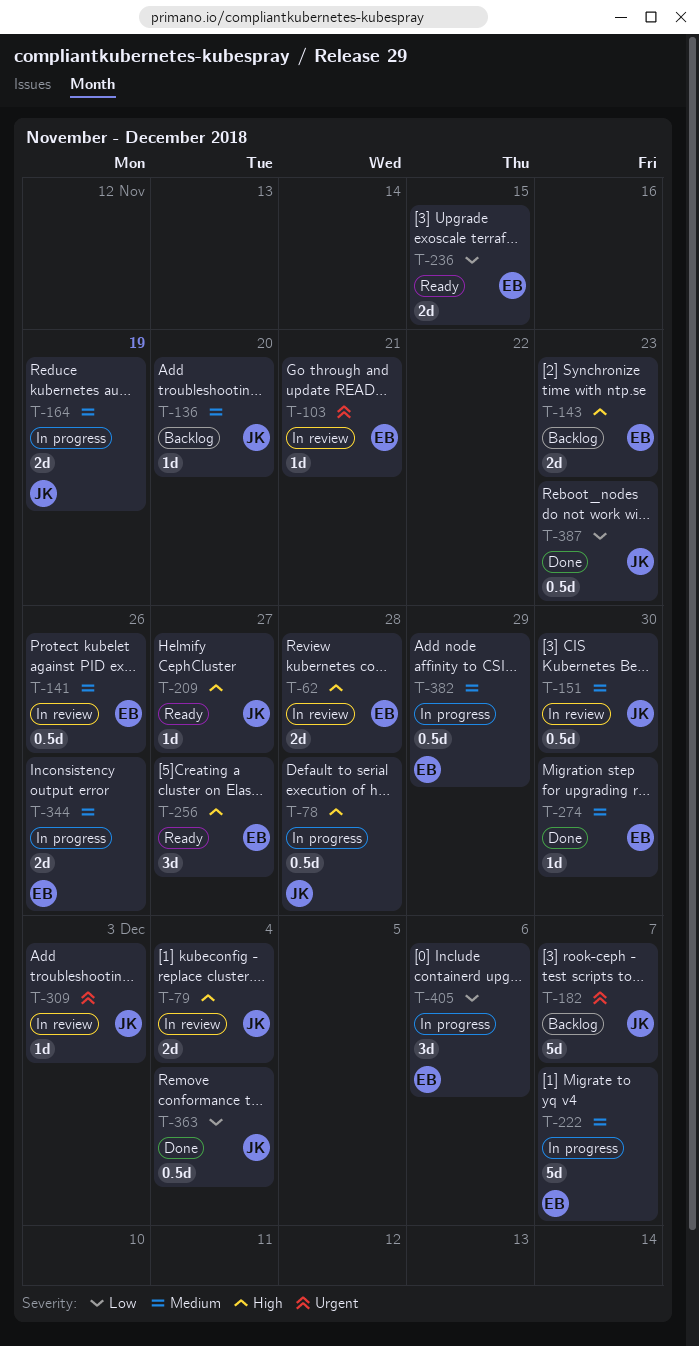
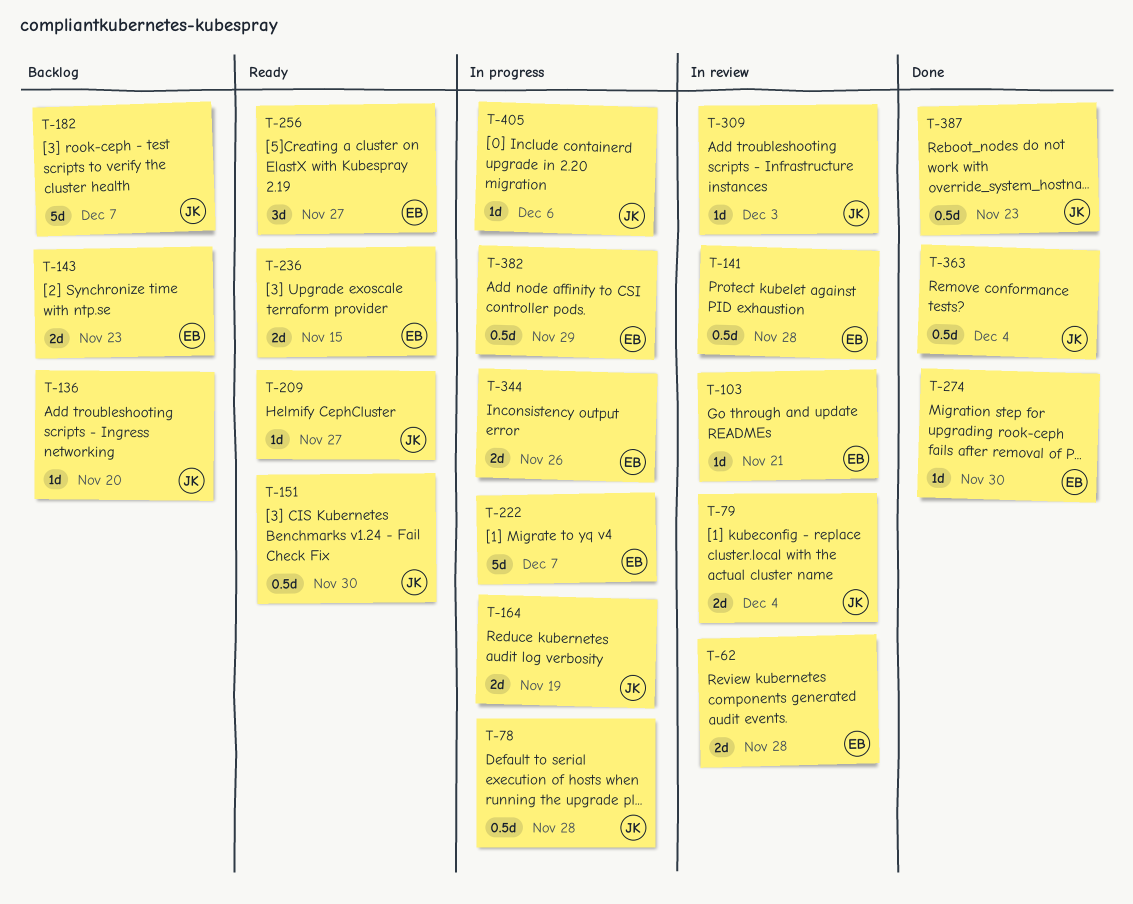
T-141, due: Nov 26 -> Nov 28
T-151, status: In review -> Ready
T-405, owner: EB -> JK
T-405, estimate: 3d -> 1d

